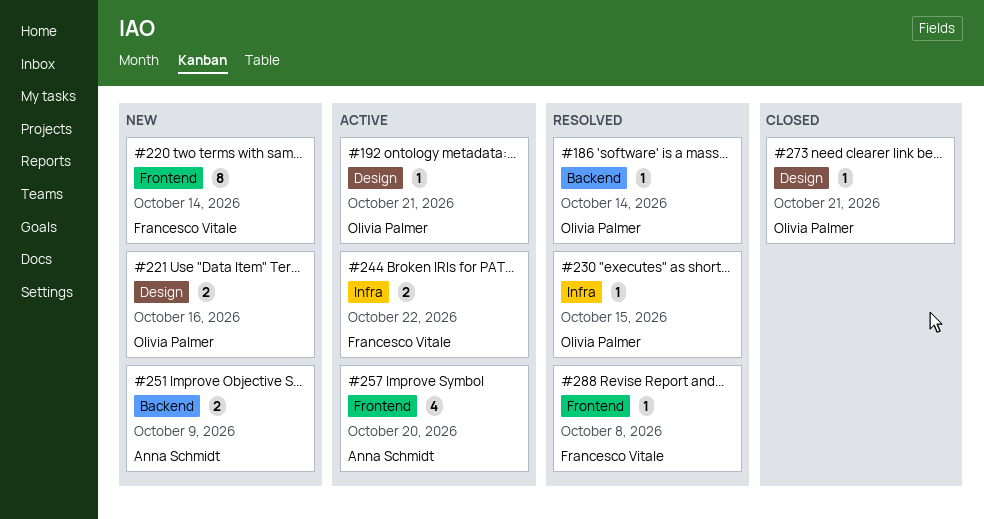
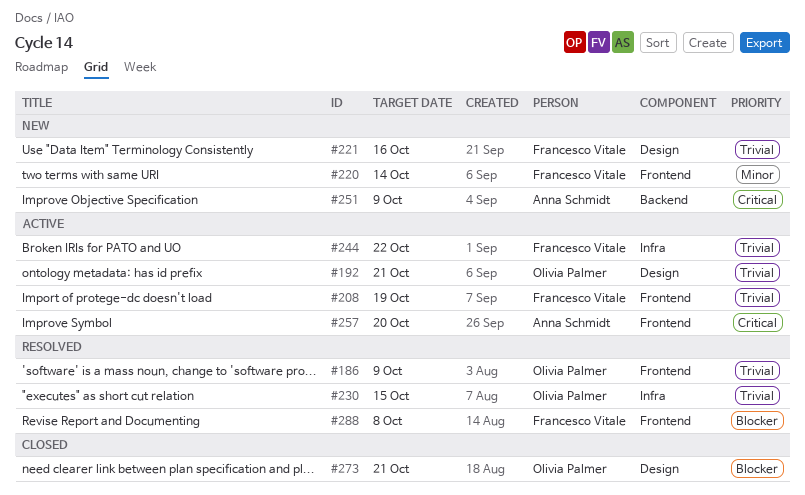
#186, label: Backend -> Frontend
#186, due: Oct 14 -> Oct 9
#208: none -> present
#221, owner: Olivia Palmer -> Francesco Vitale

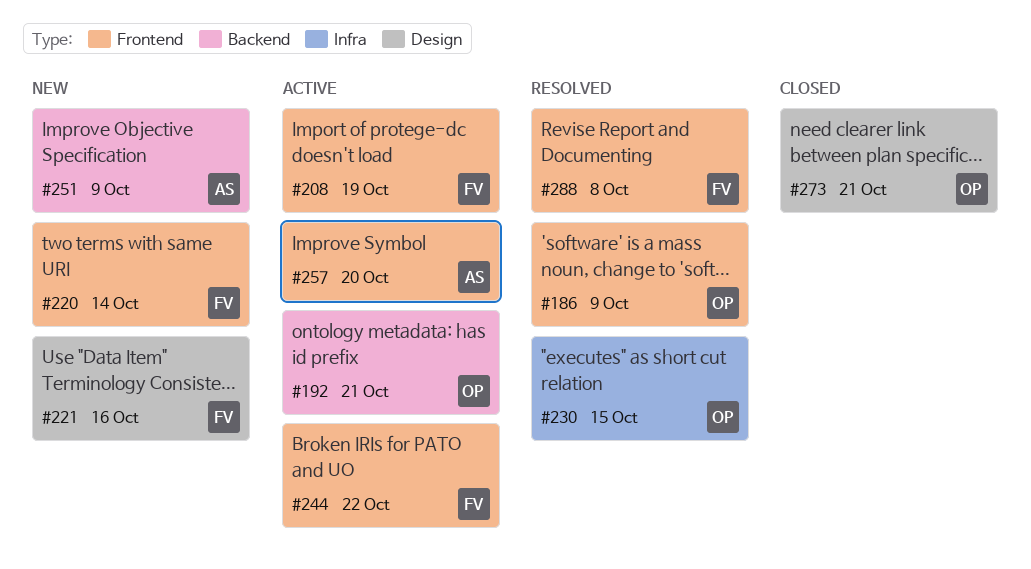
#192, label: Design -> Backend
#244, label: Infra -> Frontend

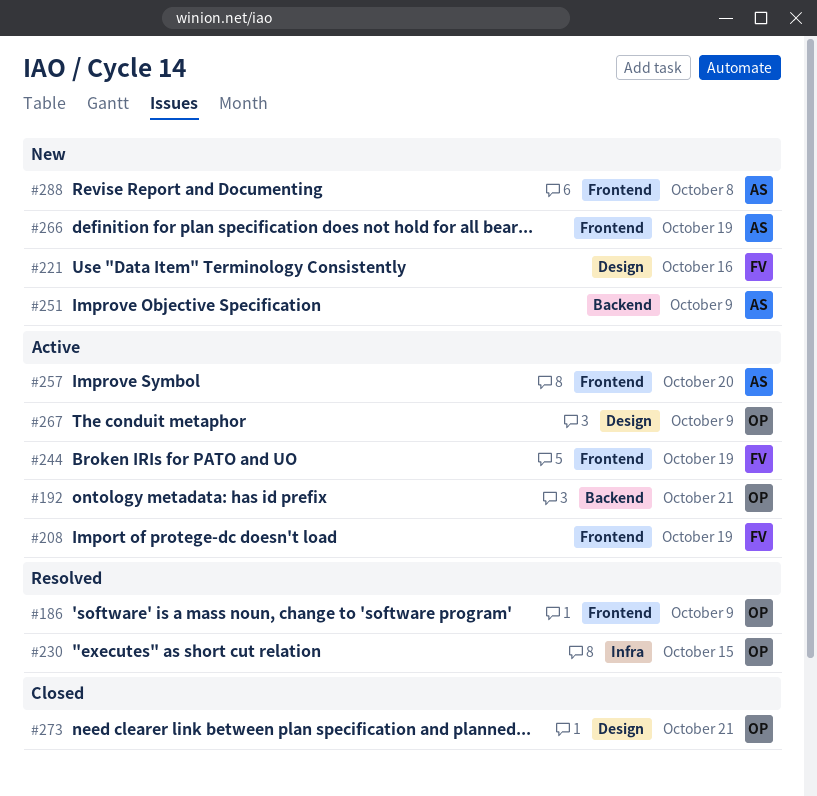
#220: present -> none
#244, due: Oct 22 -> Oct 19
#266: none -> present
#267: none -> present
#288, status: Resolved -> New
#288, owner: FV -> AS

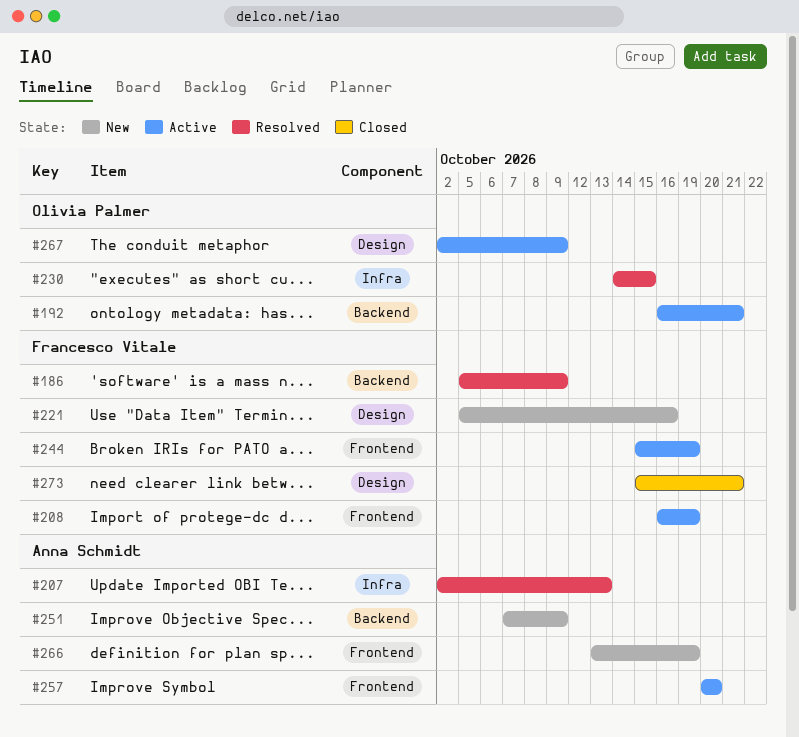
#186, owner: Olivia Palmer -> Francesco Vitale
#186, label: Frontend -> Backend
#207: none -> present
#273, owner: Olivia Palmer -> Francesco Vitale
#288: present -> none

